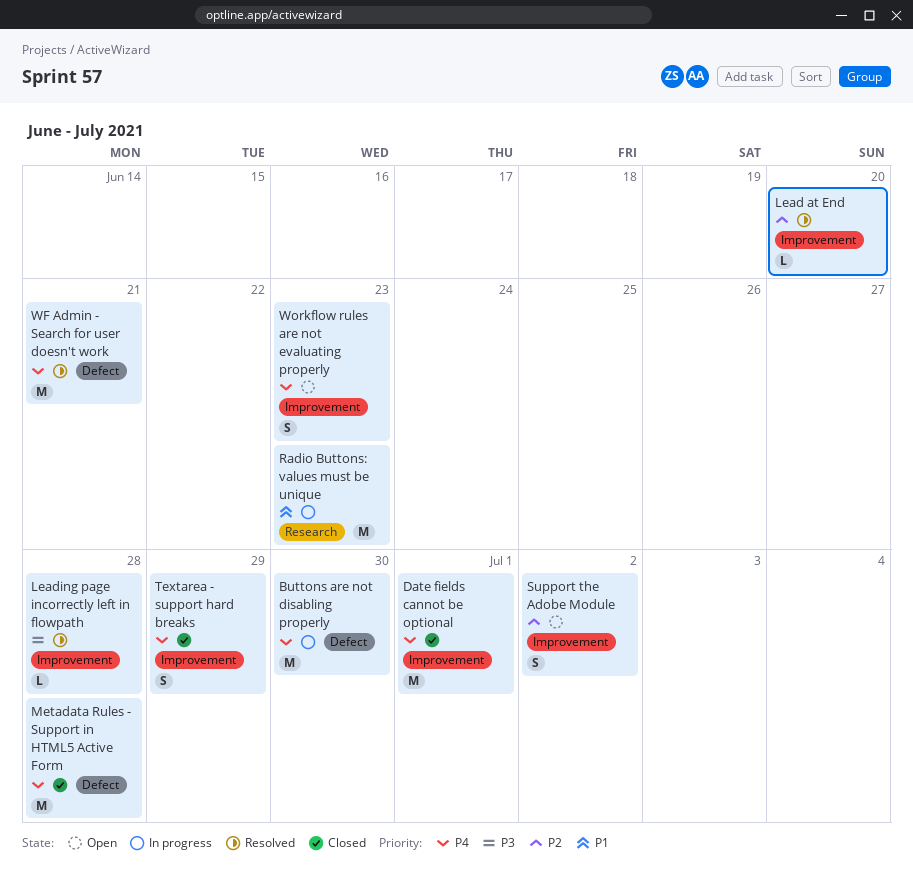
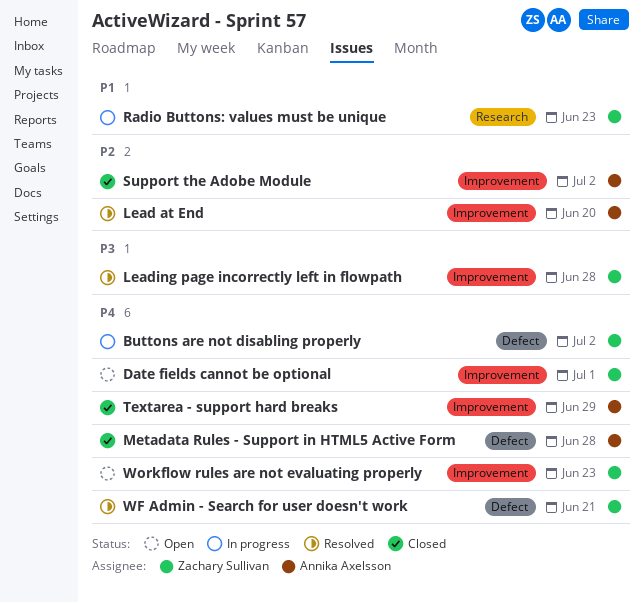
Buttons are not disabling properly, due: Jun 30 -> Jul 2
Date fields cannot be optional, status: Closed -> Open
Support the Adobe Module, status: Open -> Closed

